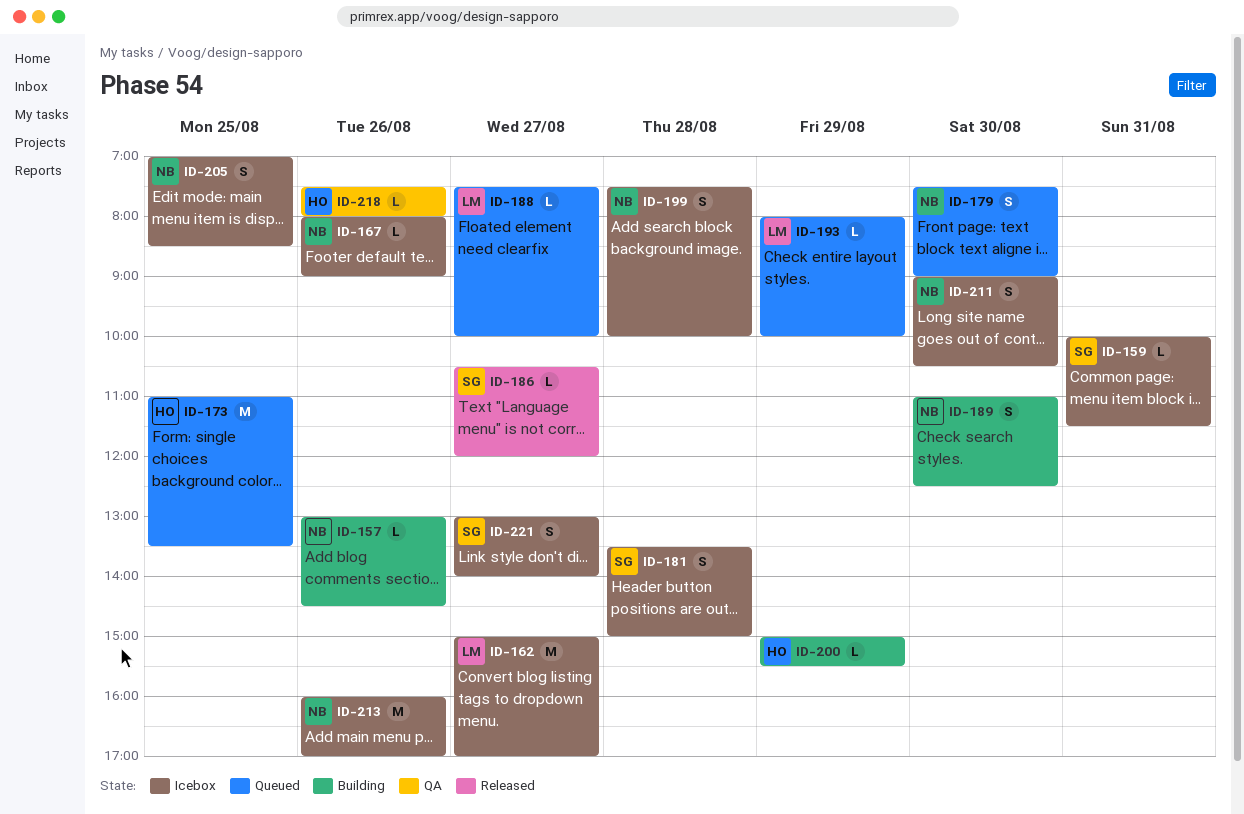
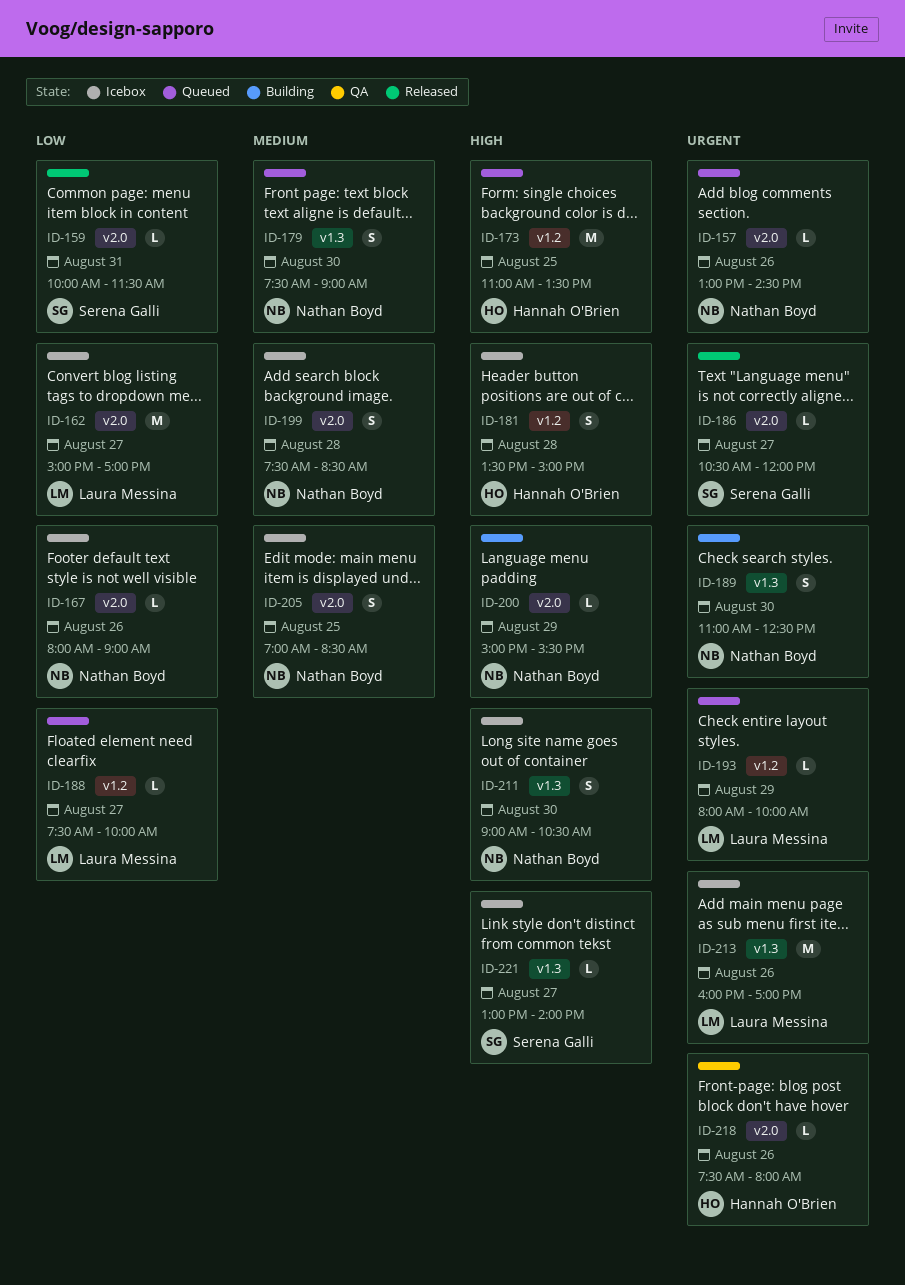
ID-157, status: Building -> Queued
ID-159, status: Icebox -> Released
ID-181, owner: Serena Galli -> Hannah O'Brien
ID-199, ends: 10:00 -> 08:30
ID-200, owner: Hannah O'Brien -> Nathan Boyd
ID-213, owner: Nathan Boyd -> Laura Messina
ID-221, estimate: S -> L

